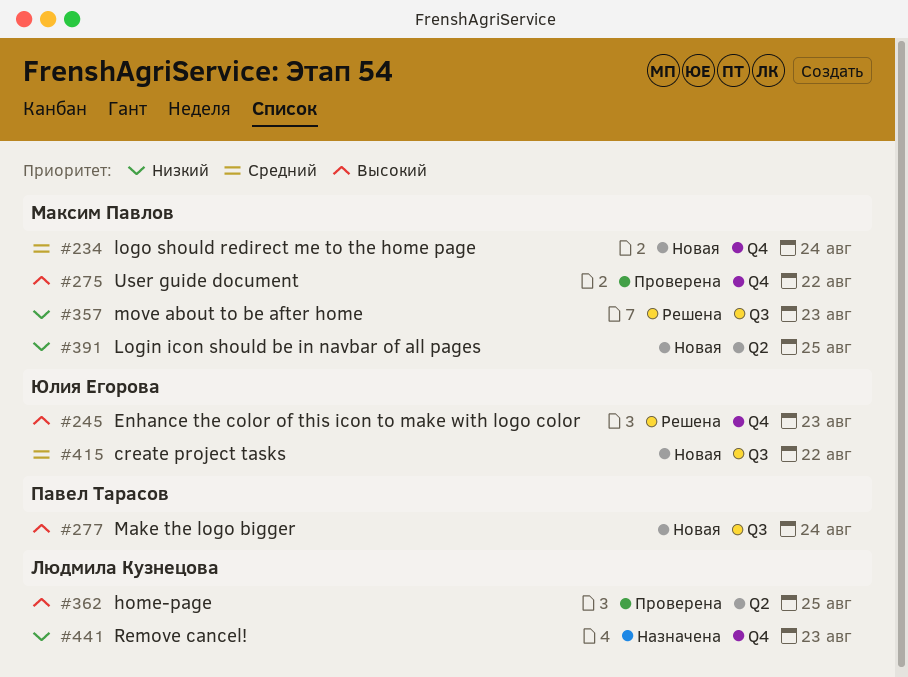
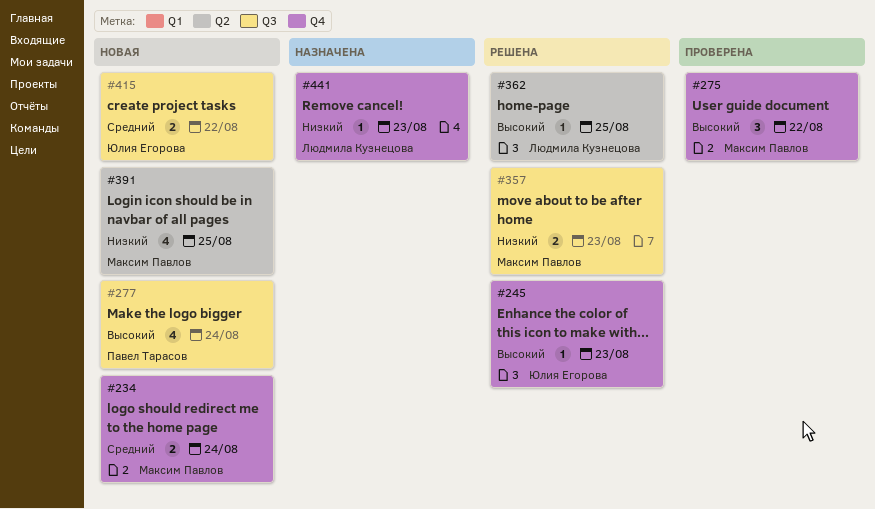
#362, status: Проверена -> Решена

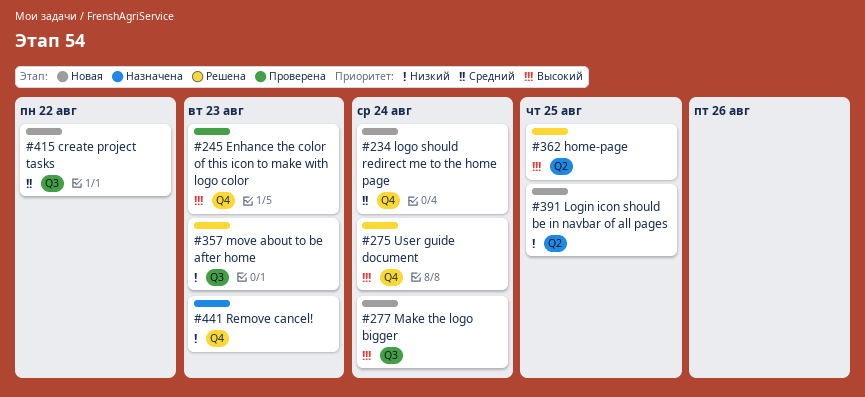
#245, status: Решена -> Проверена
#275, status: Проверена -> Решена
#275, due: Aug 22 -> Aug 24

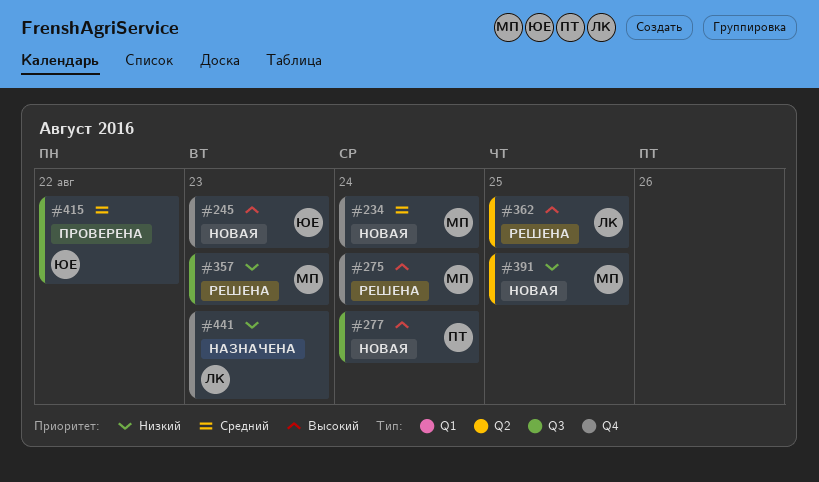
#245, status: Проверена -> Новая
#415, status: Новая -> Проверена

